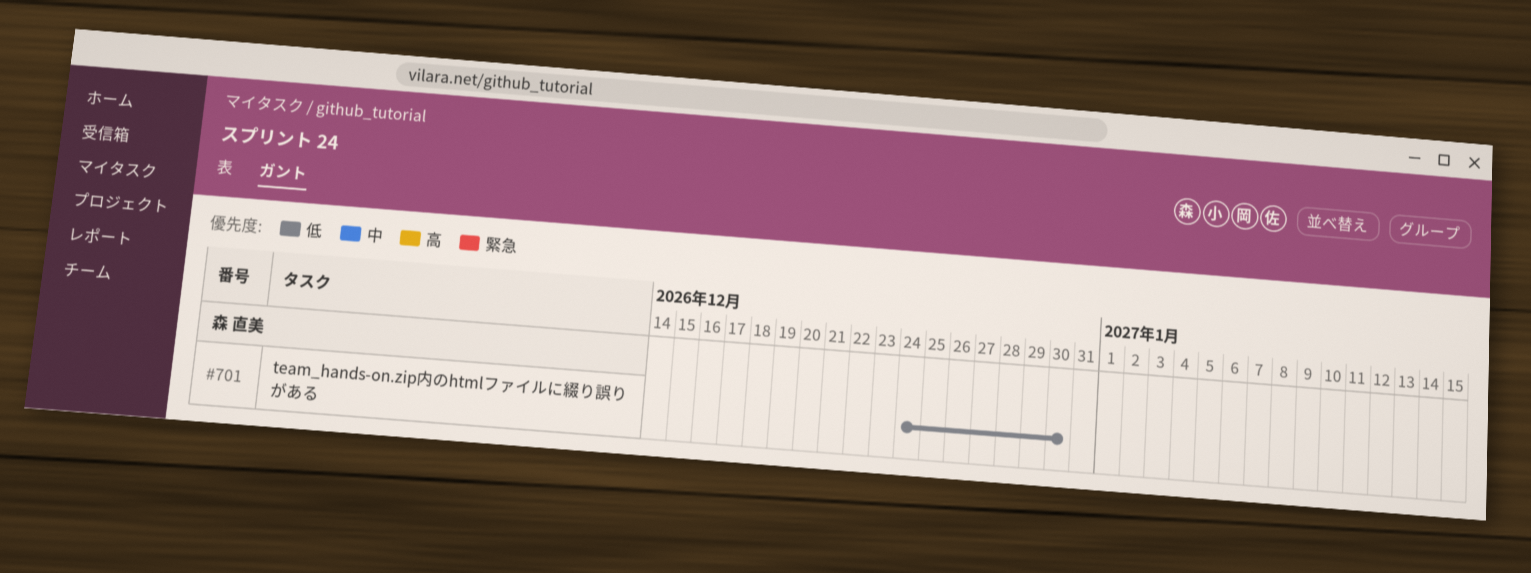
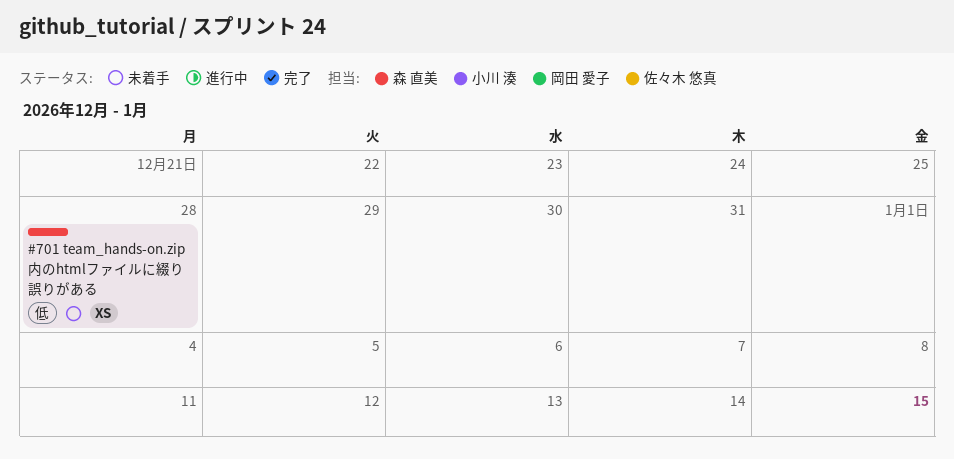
#701, due: Dec 30 -> Dec 28

